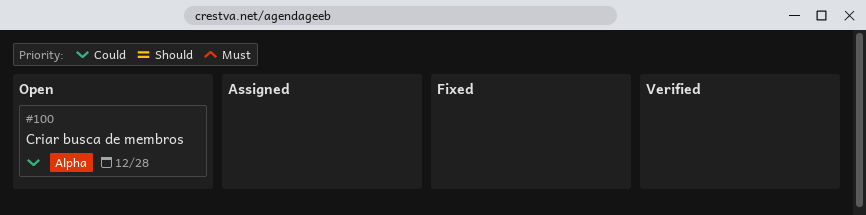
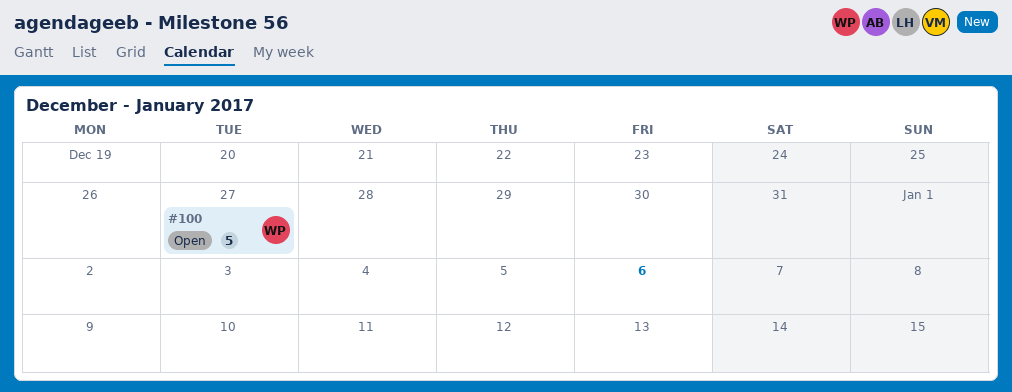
#100, due: Dec 28 -> Dec 27

